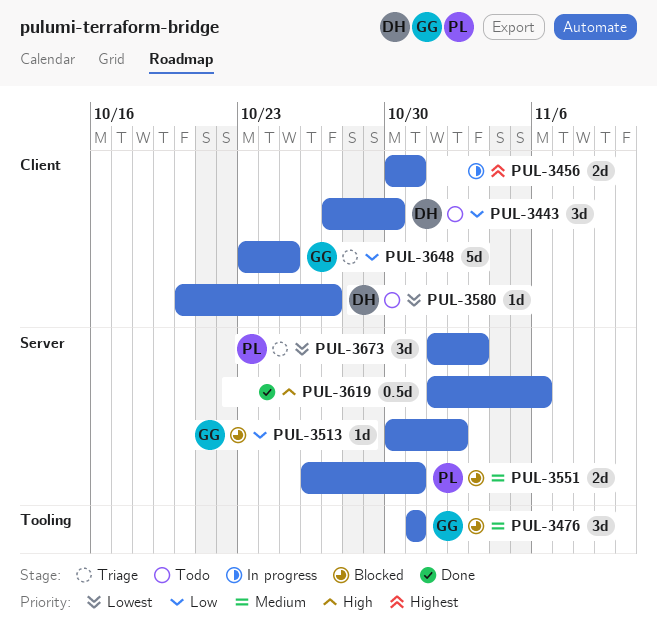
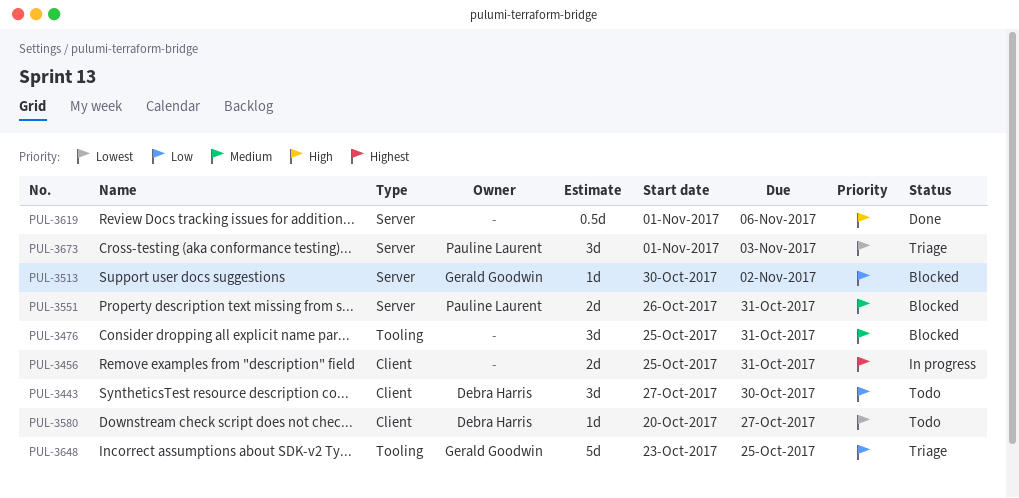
PUL-3456, start: Oct 30 -> Oct 25
PUL-3476, owner: Gerald Goodwin -> none
PUL-3476, start: Oct 31 -> Oct 25
PUL-3648, label: Client -> Tooling

